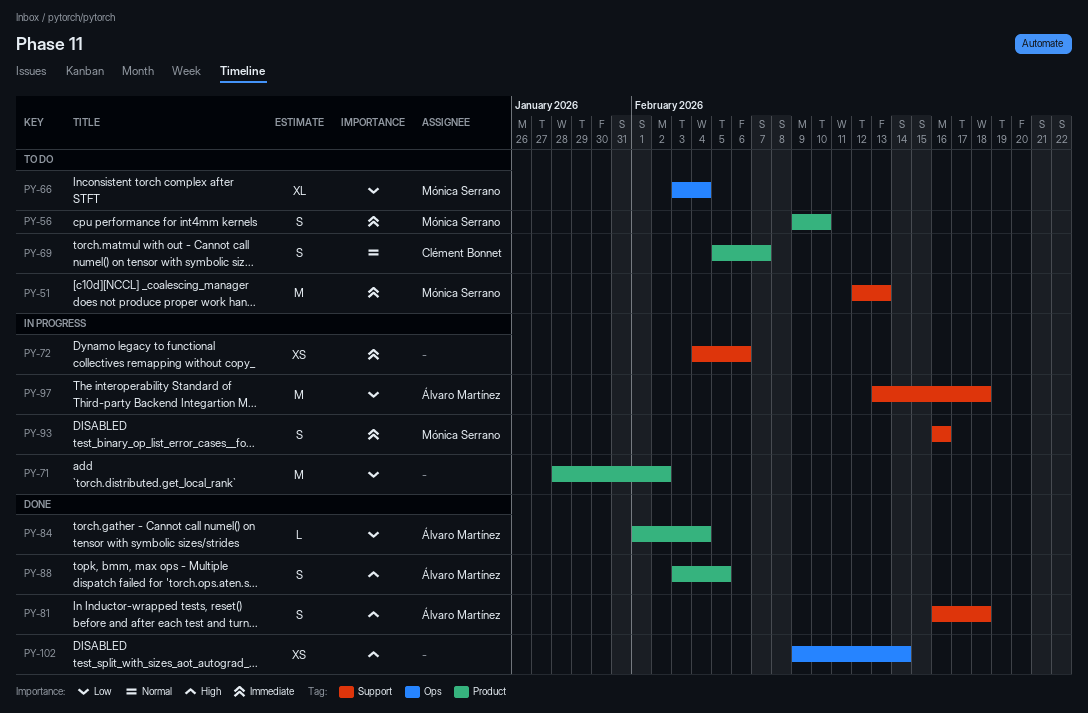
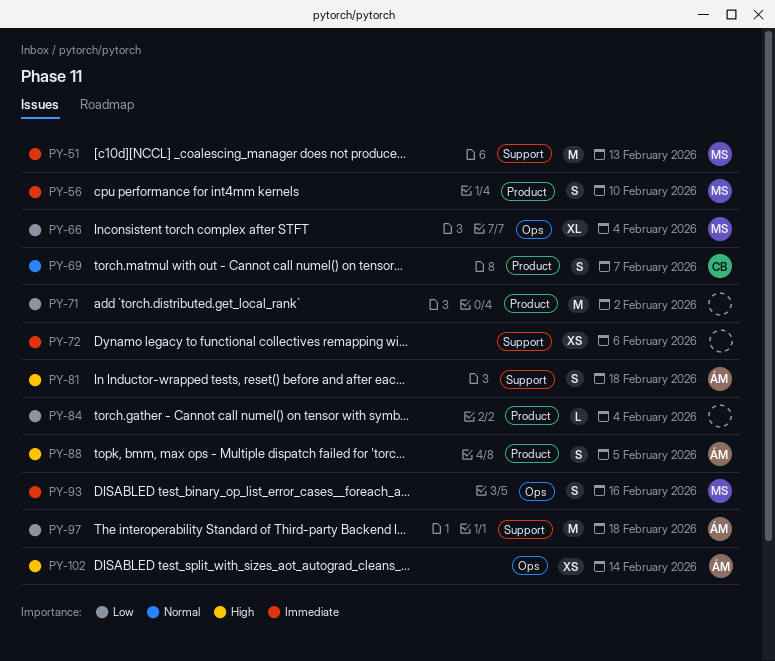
PY-84, owner: Álvaro Martínez -> none
PY-93, label: Support -> Ops
PY-102, owner: none -> Álvaro Martínez

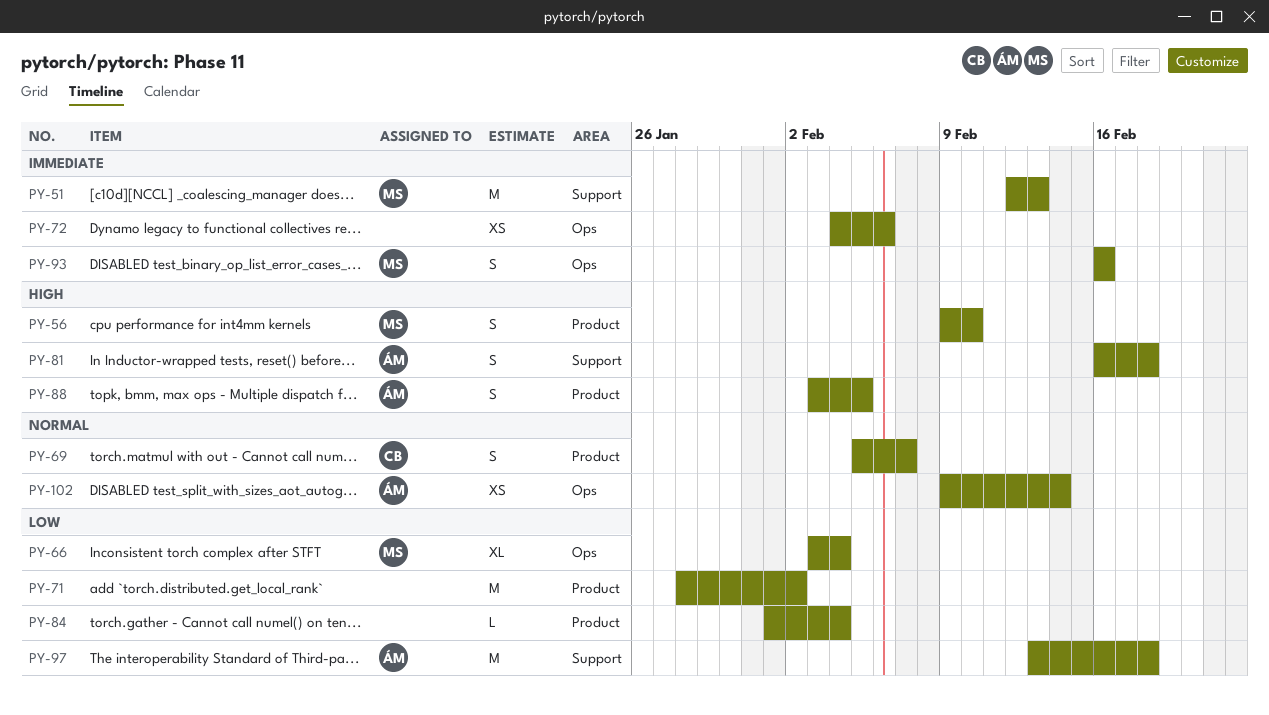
PY-56, priority: Immediate -> High
PY-72, label: Support -> Ops
PY-102, priority: High -> Normal

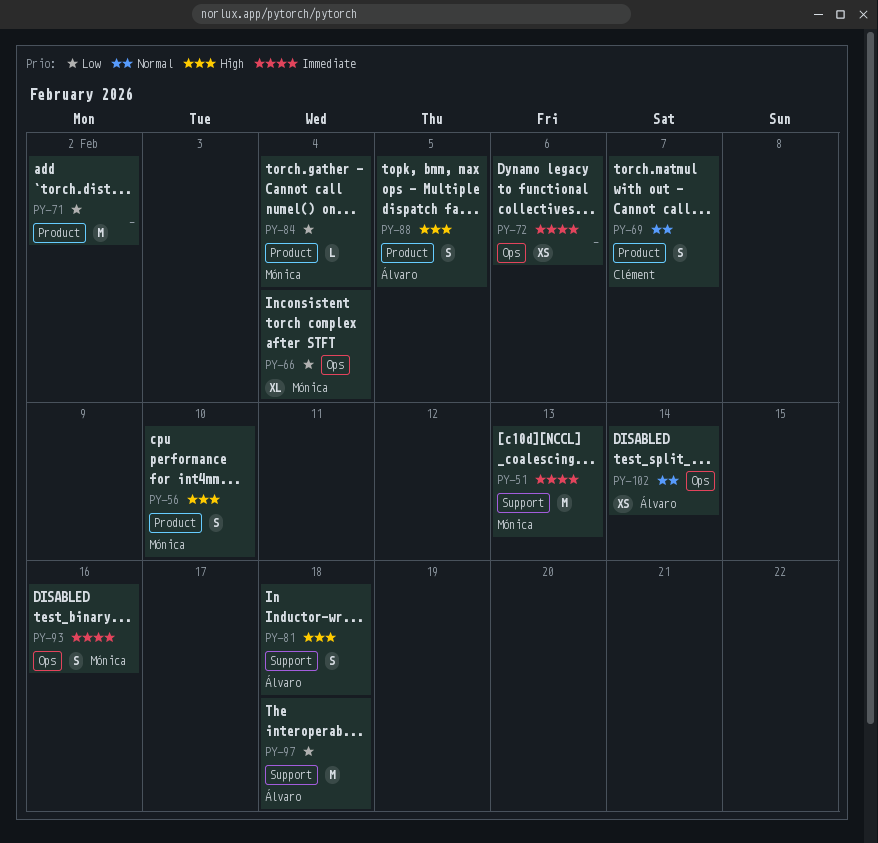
PY-84, owner: none -> Mónica

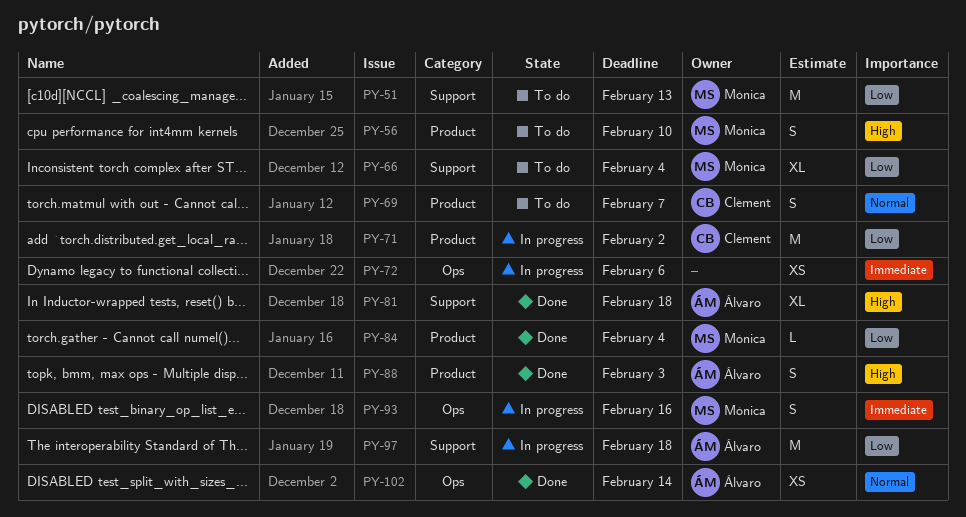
PY-51, priority: Immediate -> Low
PY-66, label: Ops -> Support
PY-71, owner: none -> Clément
PY-81, estimate: S -> XL
PY-88, due: Feb 5 -> Feb 3

